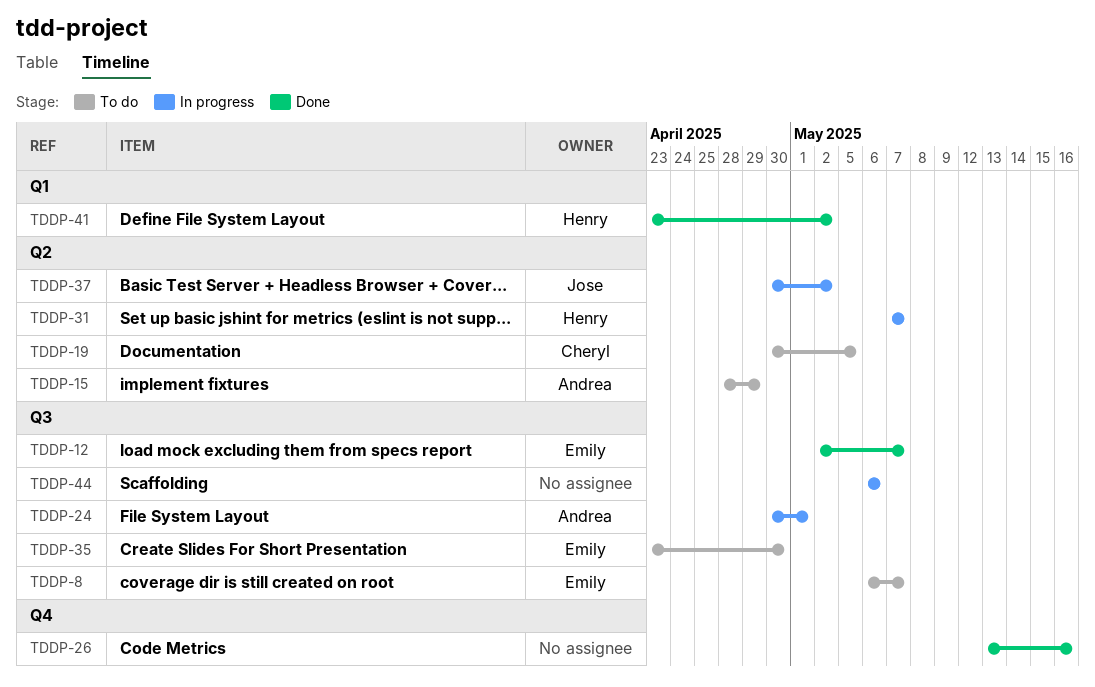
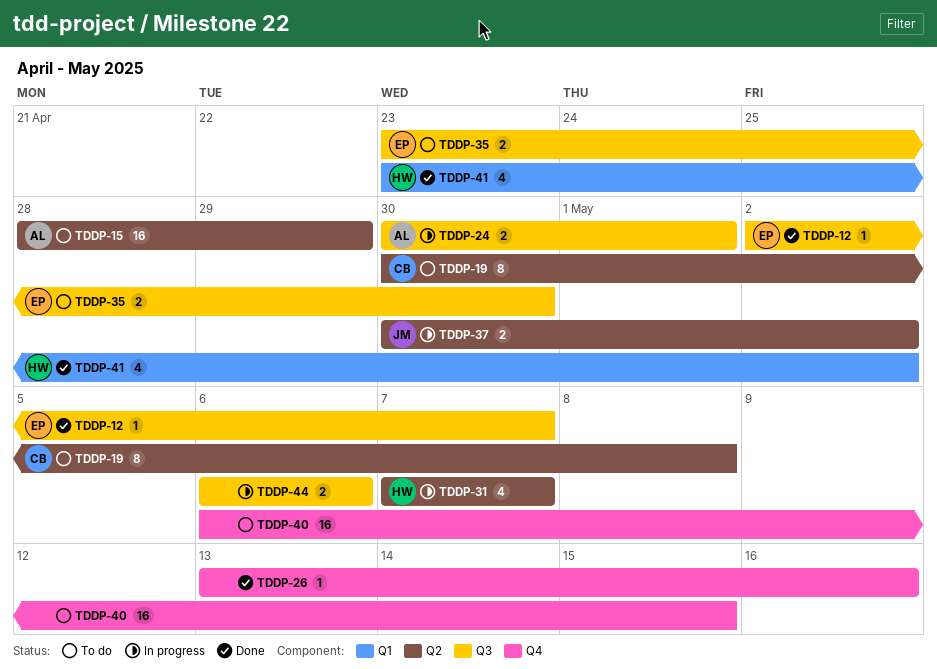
TDDP-8: present -> none
TDDP-19, due: May 5 -> May 8
TDDP-40: none -> present

